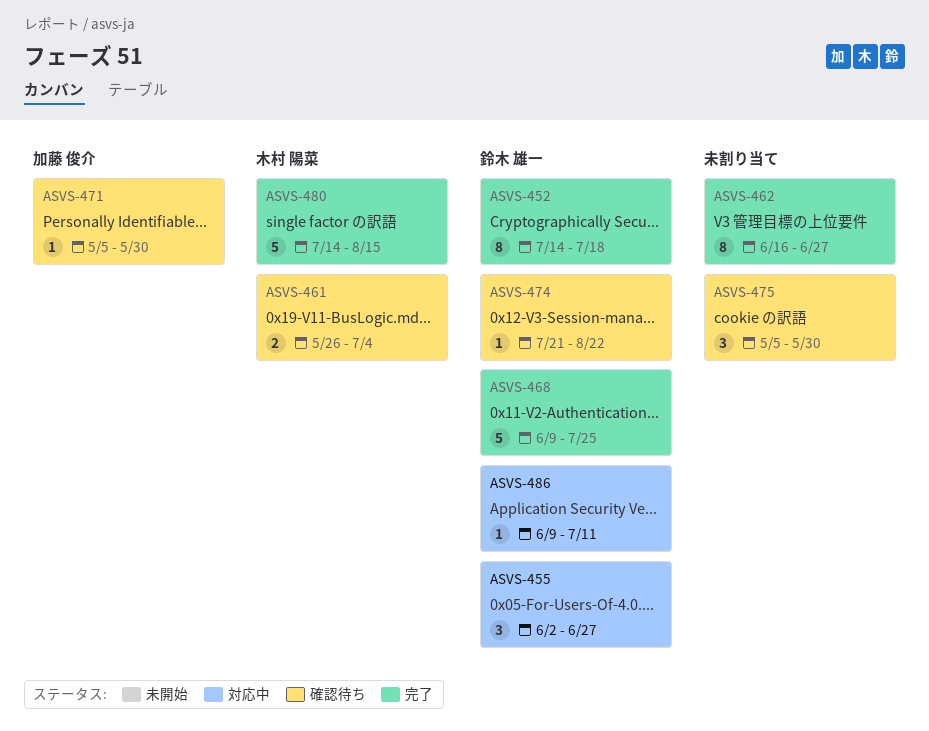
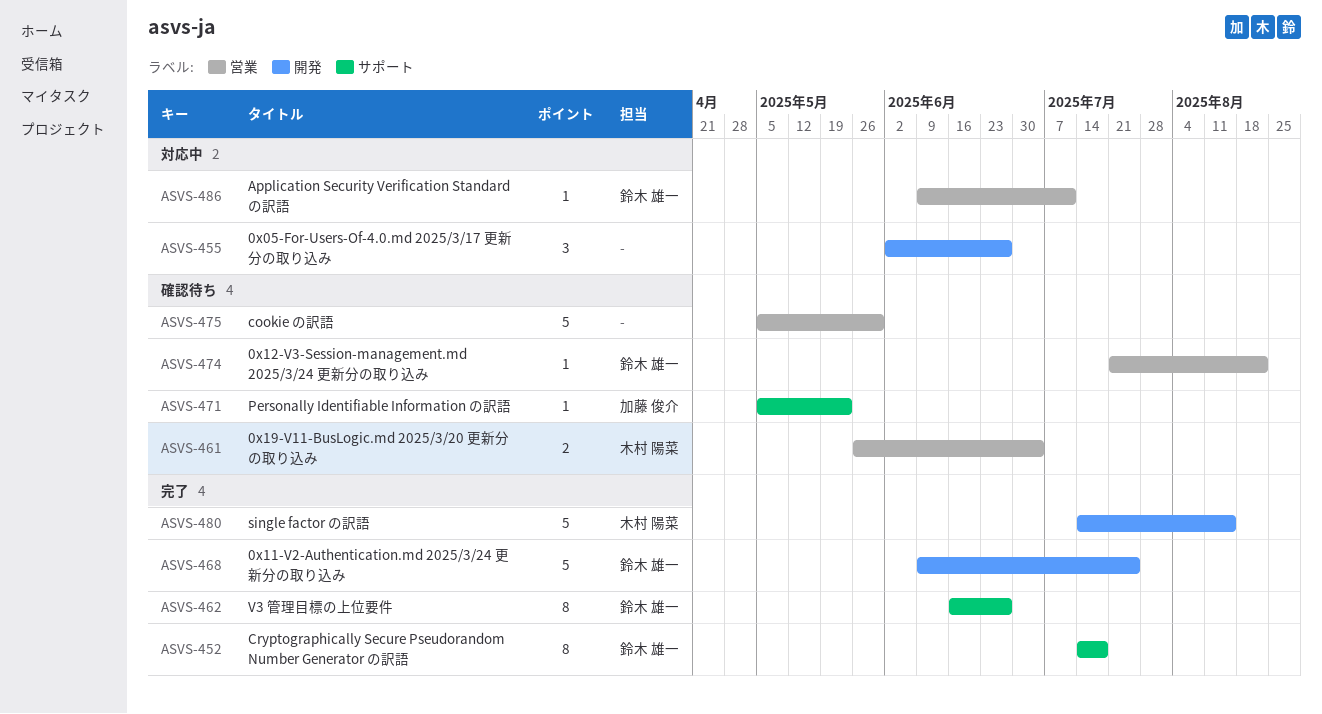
ASVS-455, owner: 鈴木 雄一 -> none
ASVS-462, owner: none -> 鈴木 雄一
ASVS-471, due: May 30 -> May 23
ASVS-475, estimate: 3 -> 5

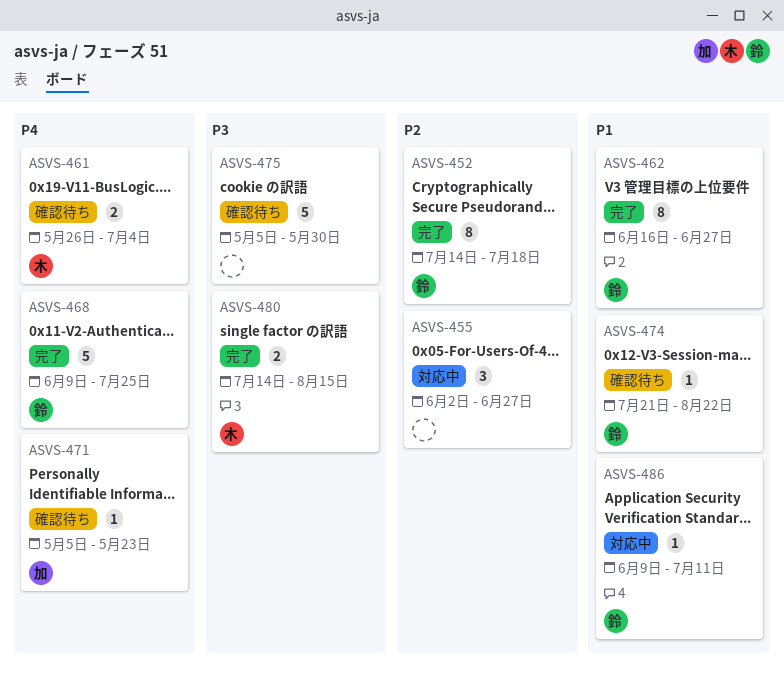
ASVS-480, estimate: 5 -> 2

